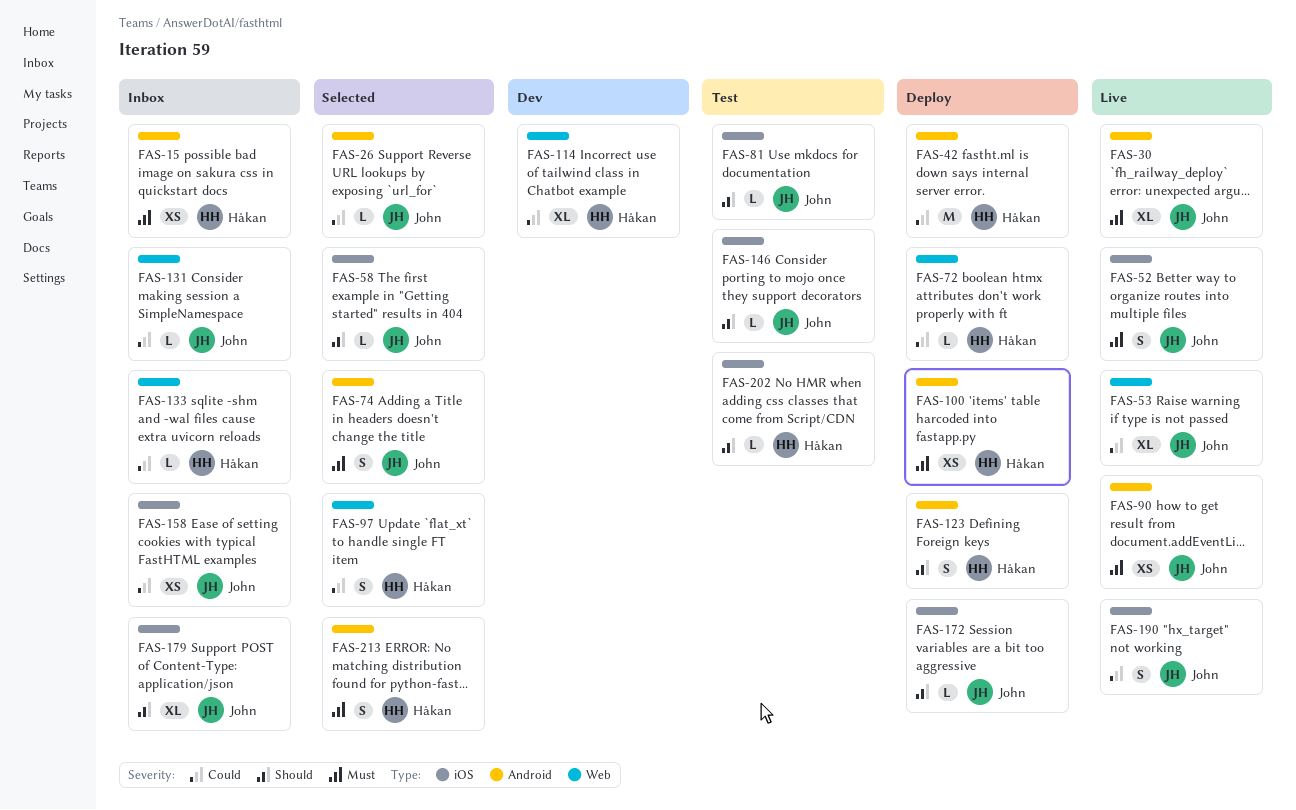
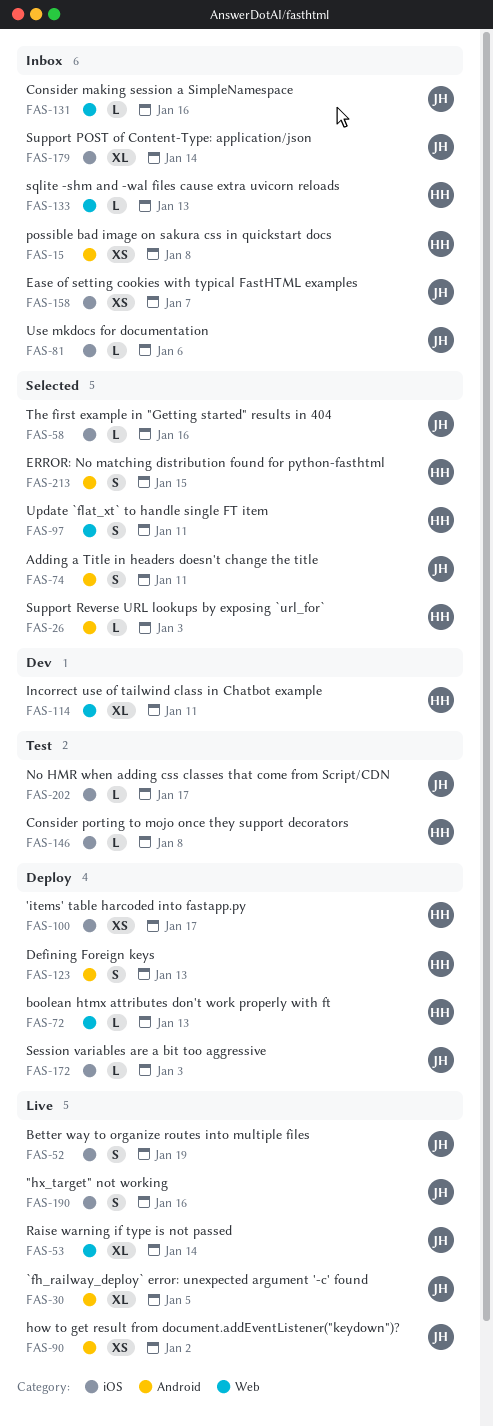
FAS-26, owner: John -> Håkan
FAS-42: present -> none
FAS-81, status: Test -> Inbox
FAS-100, label: Android -> iOS
FAS-146, owner: John -> Håkan
FAS-202, owner: Håkan -> John

